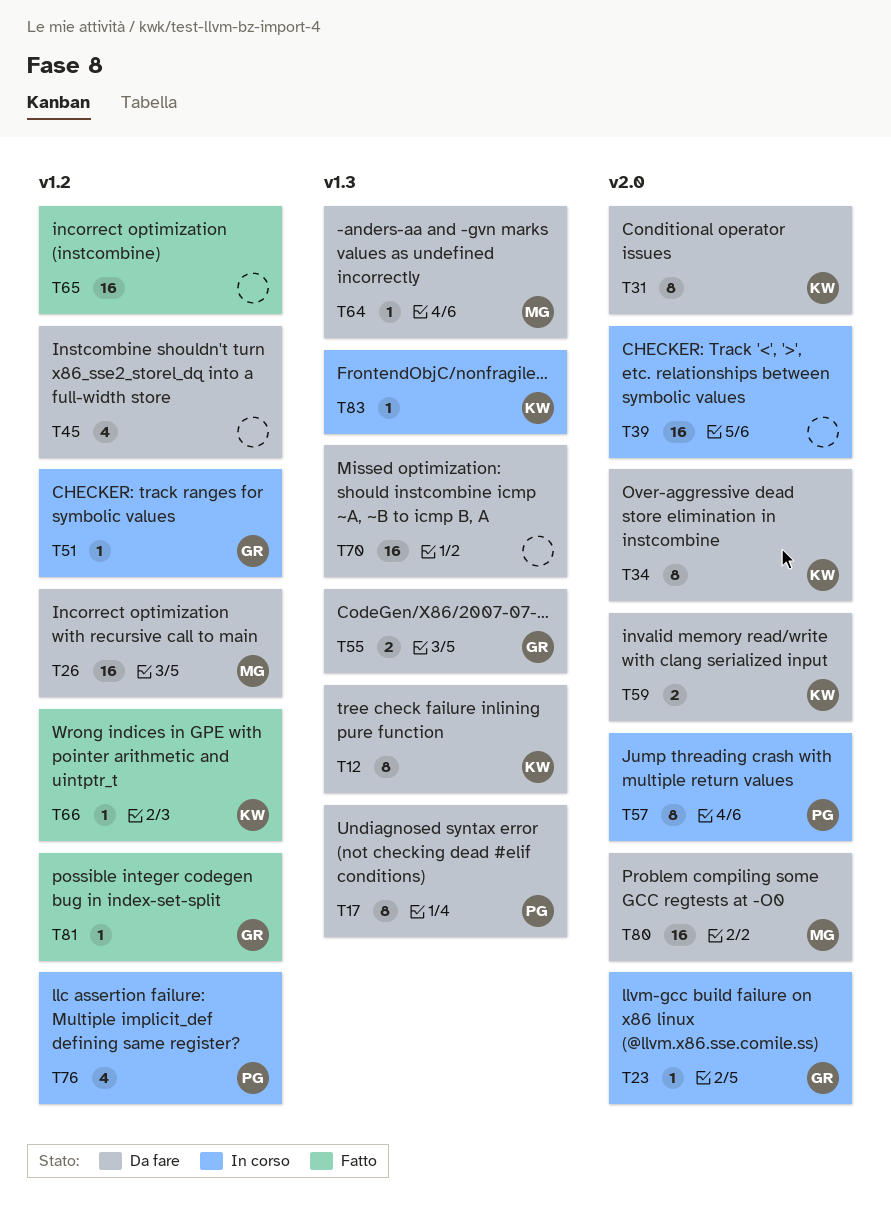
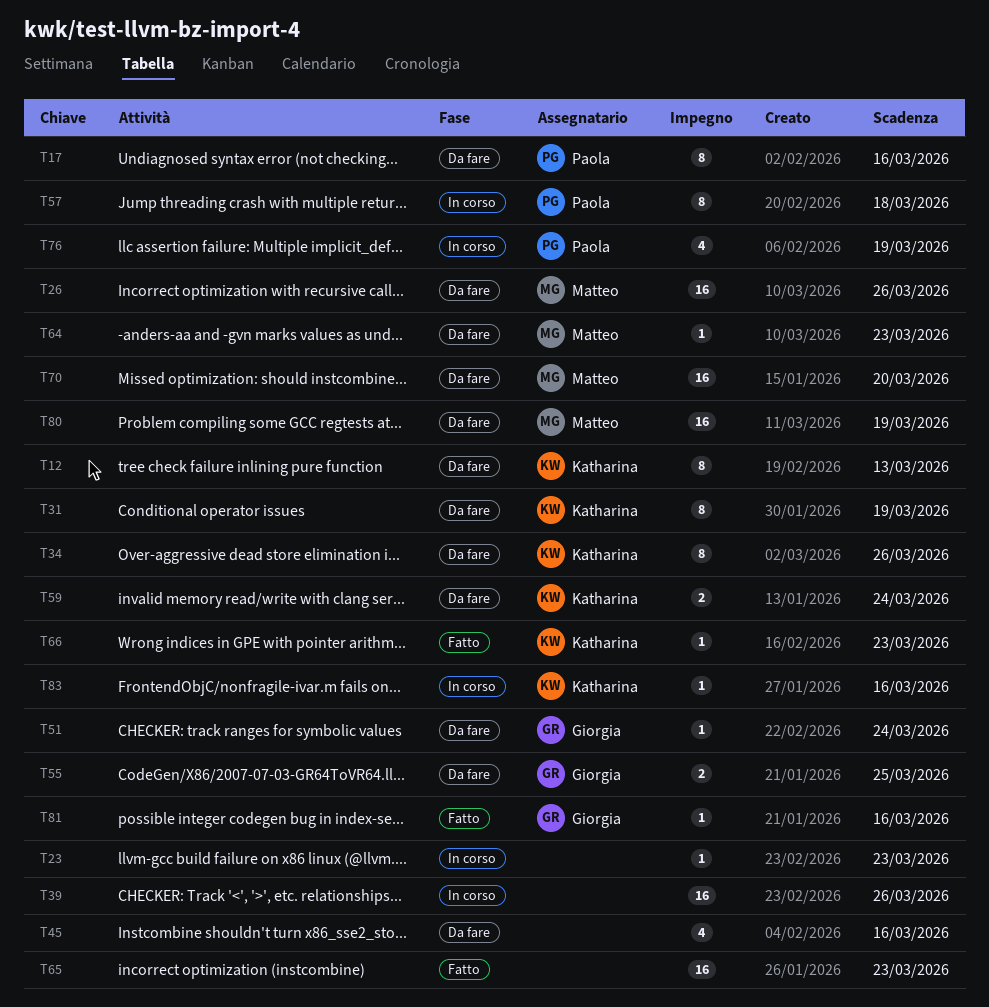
T23, owner: Giorgia -> none
T51, status: In corso -> Da fare
T70, owner: none -> Matteo

